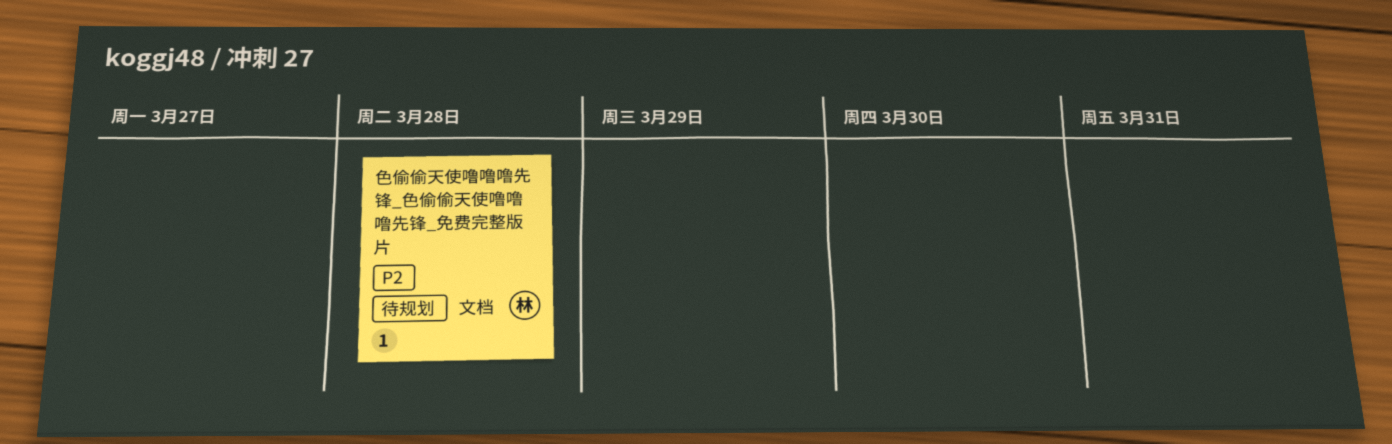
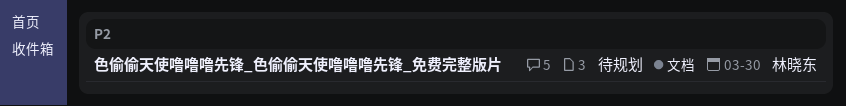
色偷偷天使噜噜噜先锋_色偷偷天使噜噜噜先锋_免费完整版片, due: Mar 28 -> Mar 30

